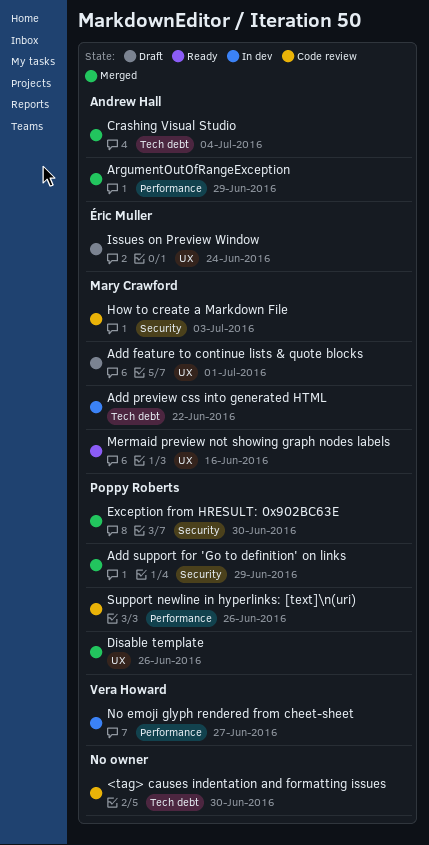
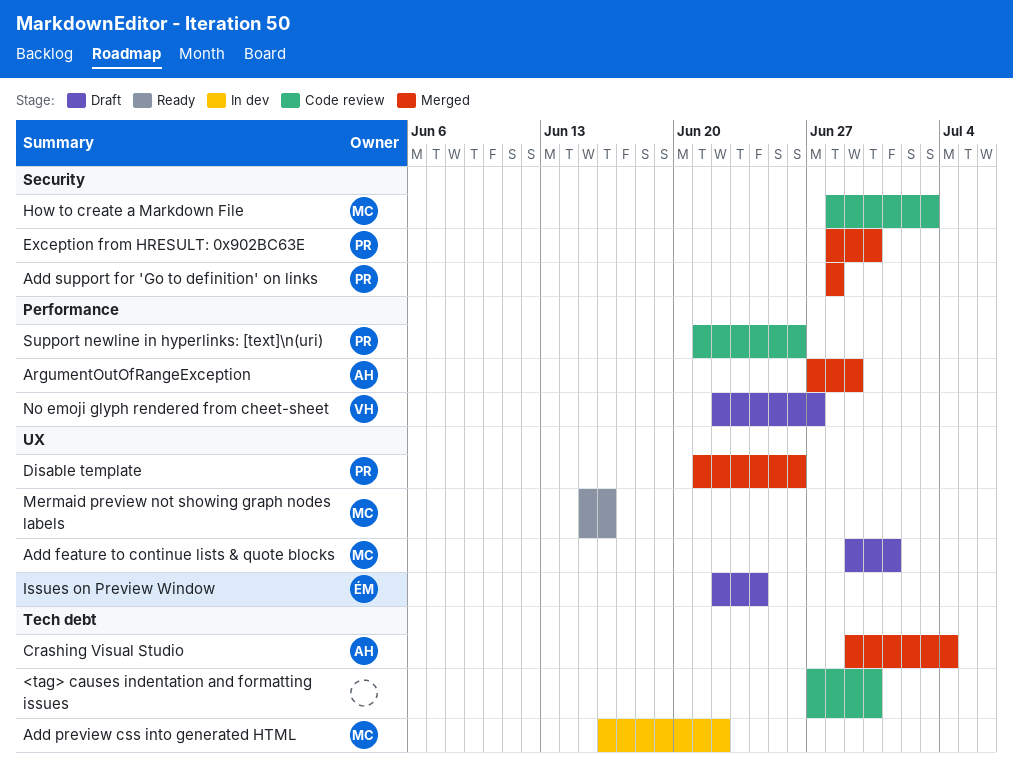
Add support for 'Go to definition' on links, due: Jun 29 -> Jun 28
No emoji glyph rendered from cheet-sheet, status: In dev -> Draft

